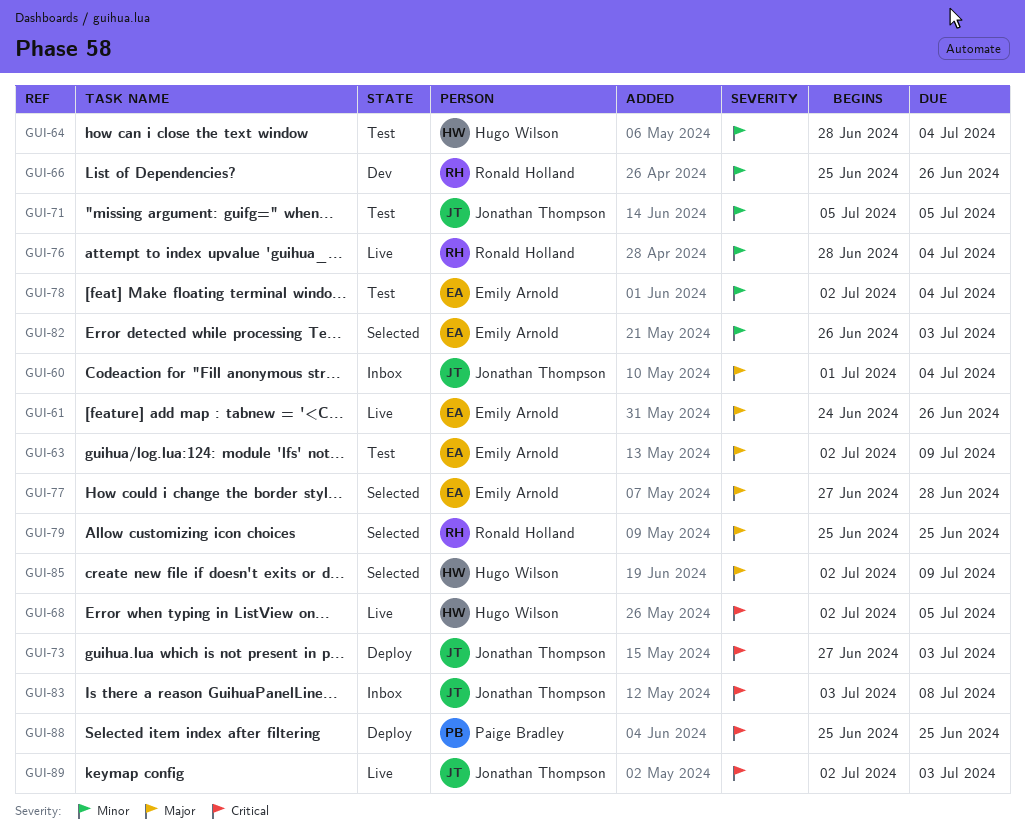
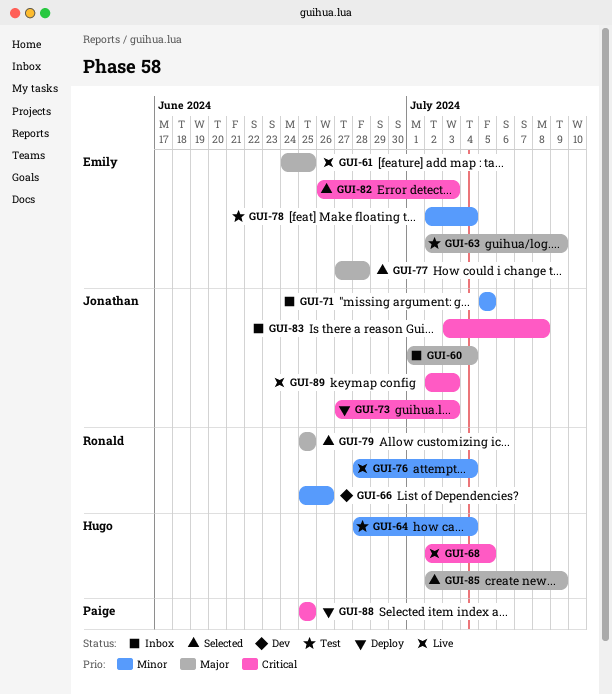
GUI-61, due: Jun 26 -> Jun 25
GUI-71, status: Test -> Inbox
GUI-82, priority: Minor -> Critical

